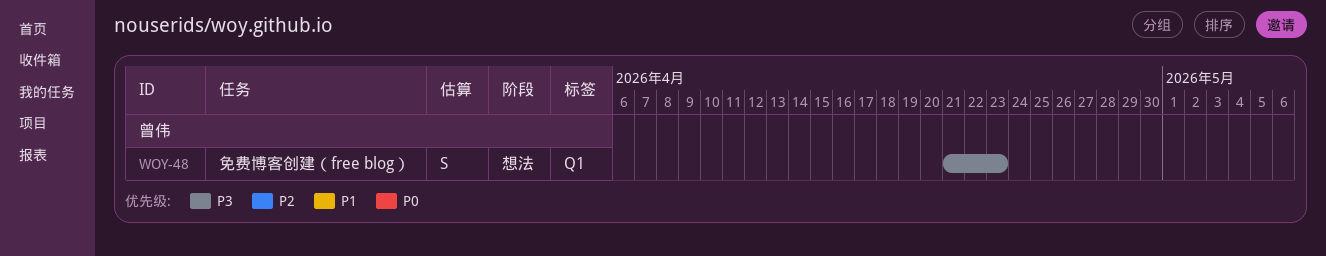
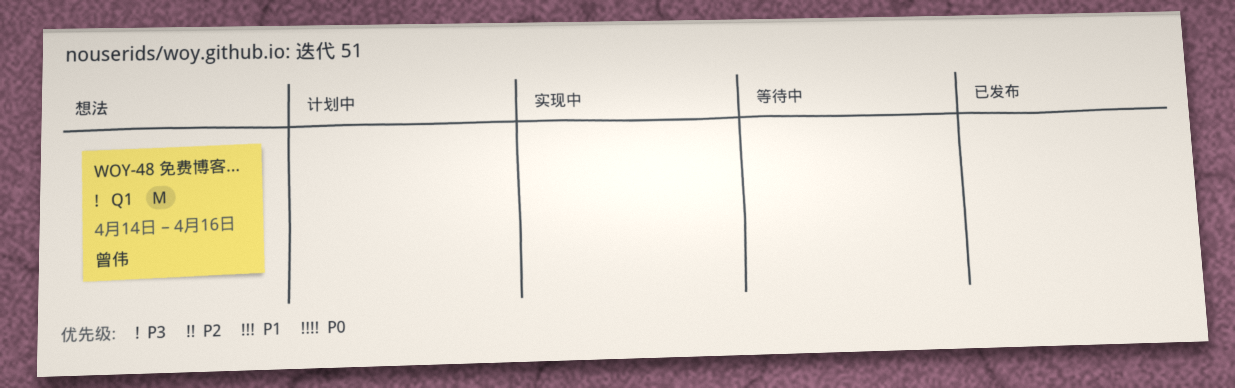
WOY-48, estimate: S -> M
WOY-48, start: Apr 21 -> Apr 14
WOY-48, due: Apr 23 -> Apr 16

